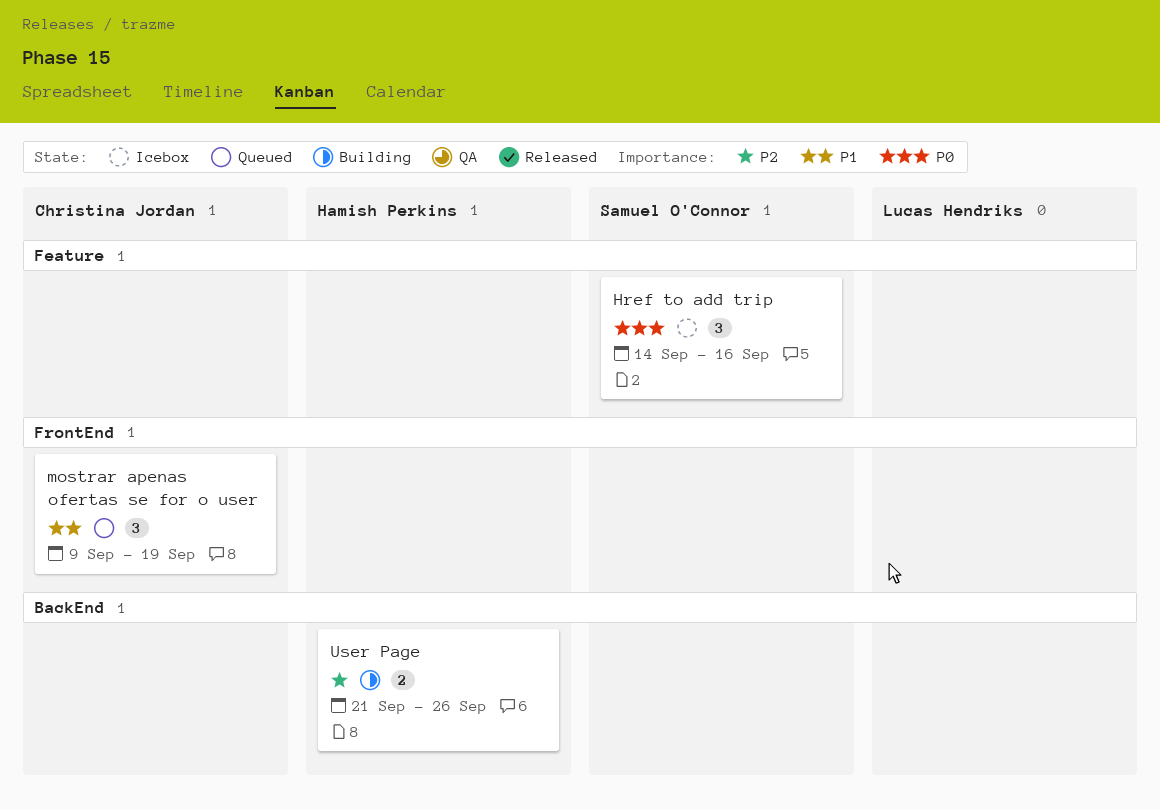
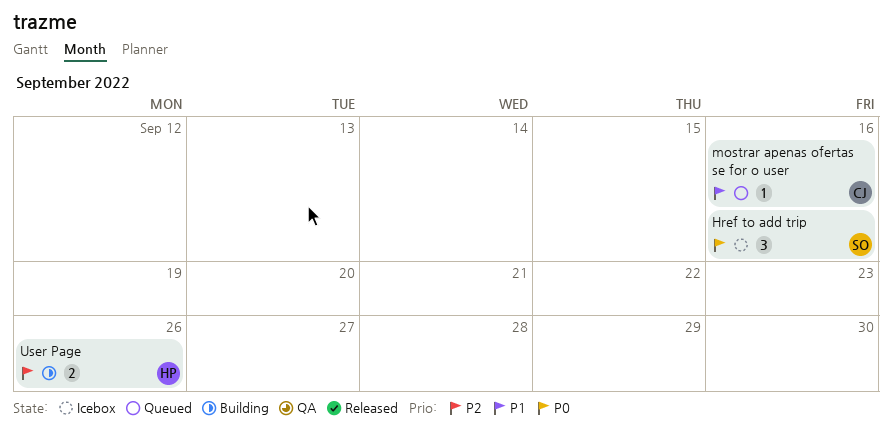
mostrar apenas ofertas se for o user, estimate: 3 -> 1
mostrar apenas ofertas se for o user, due: Sep 19 -> Sep 16

